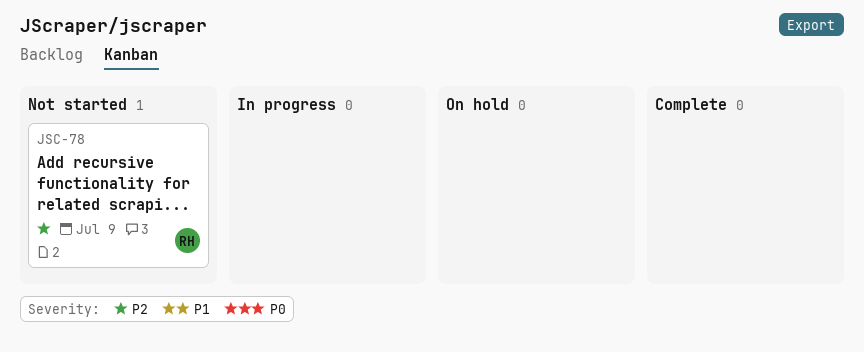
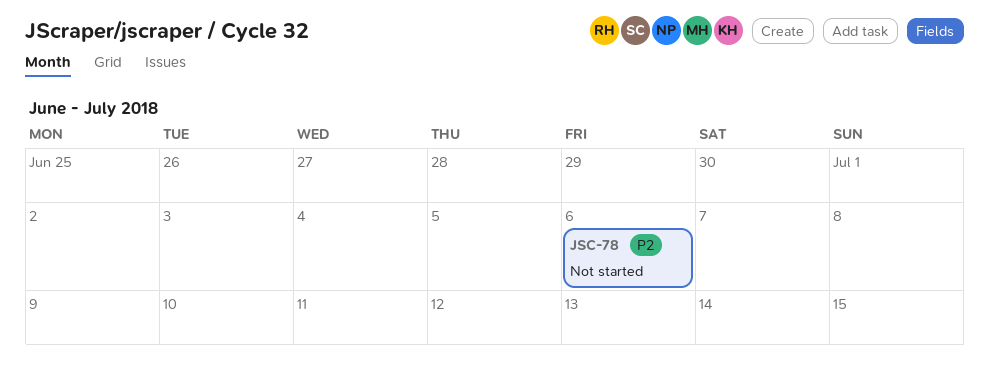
JSC-78, due: Jul 9 -> Jul 6

